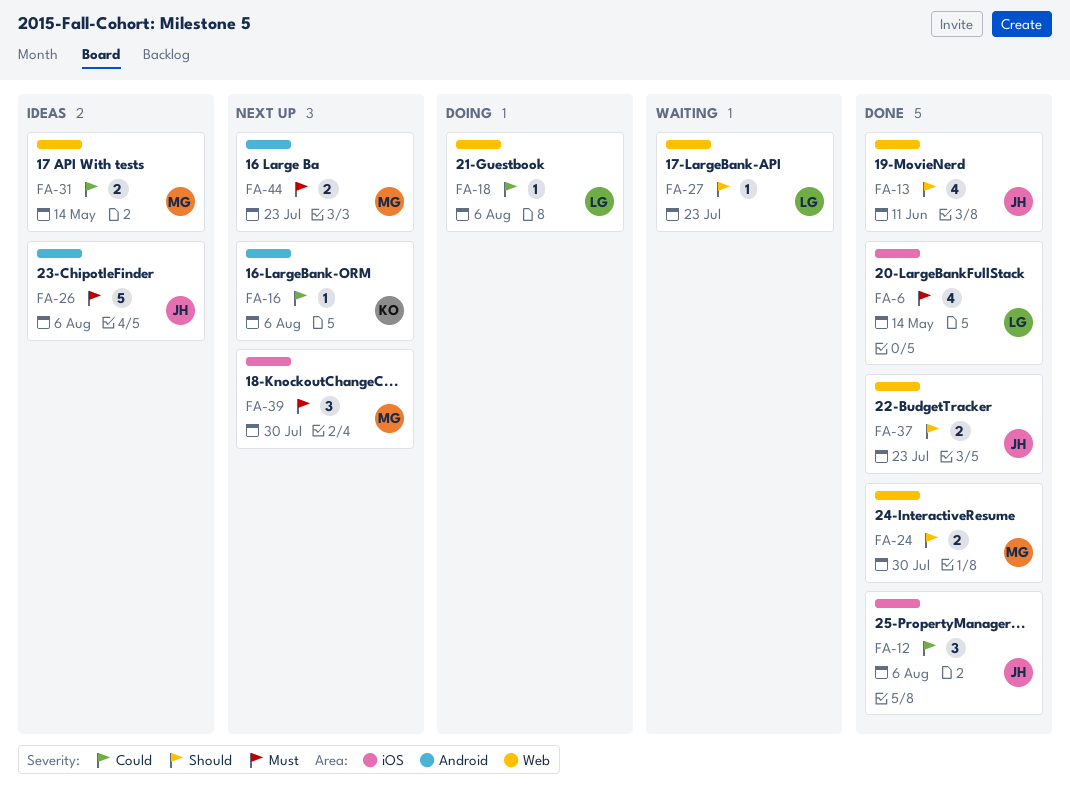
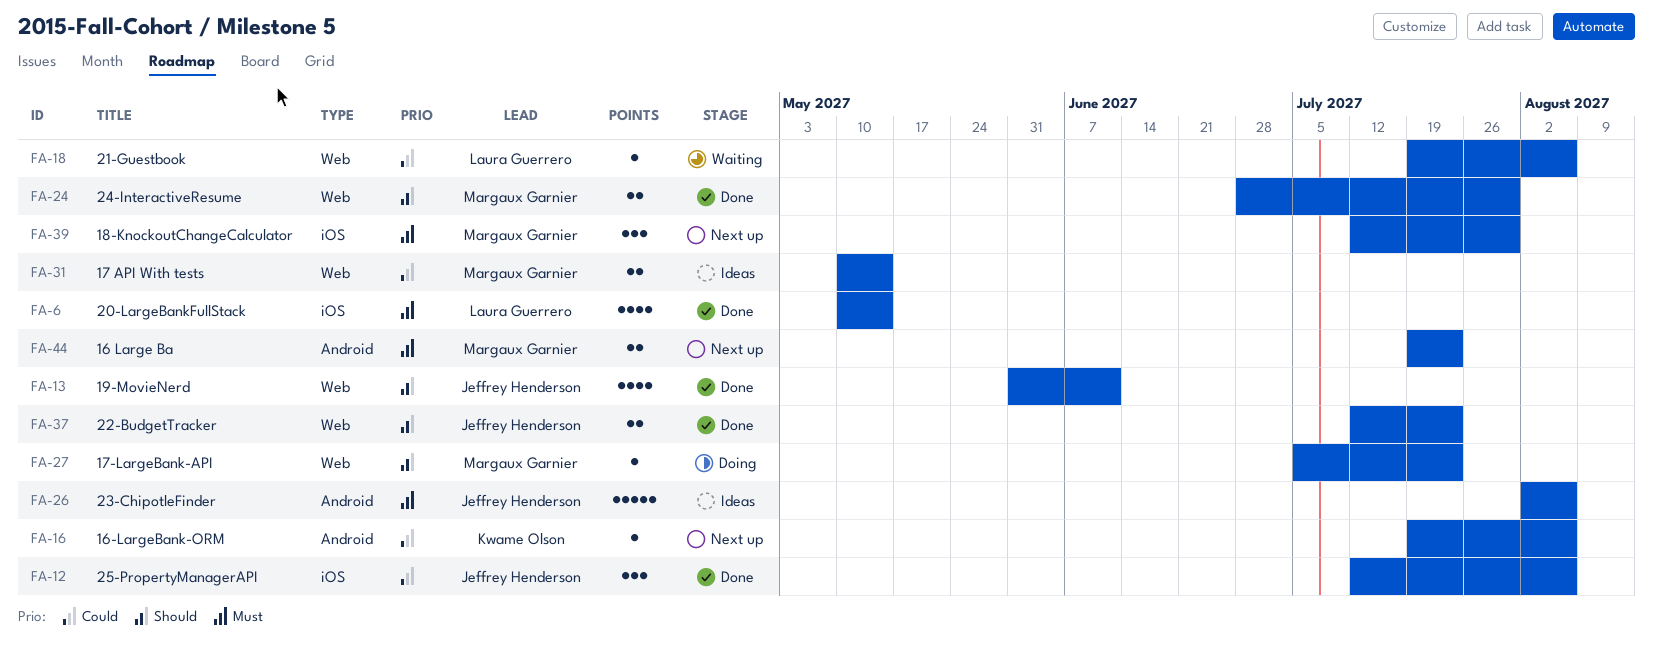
FA-18, status: Doing -> Waiting
FA-27, status: Waiting -> Doing
FA-27, owner: Laura Guerrero -> Margaux Garnier

